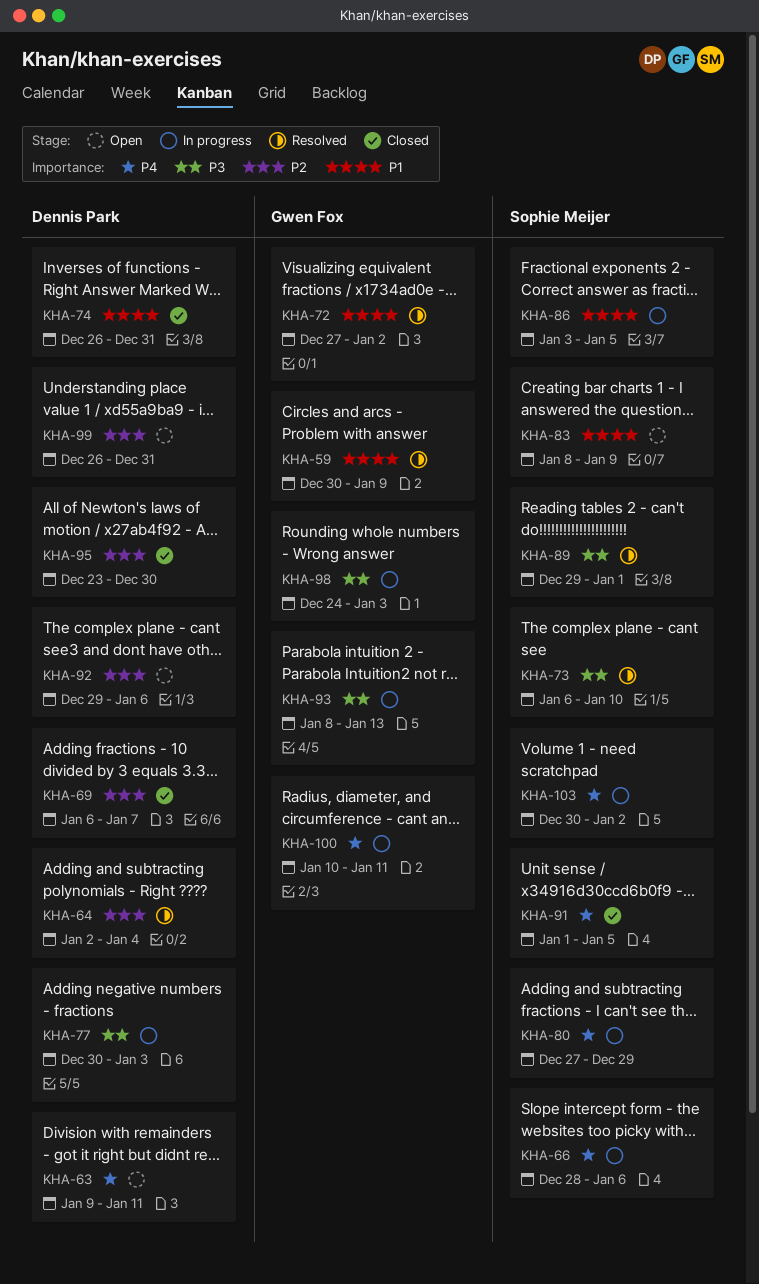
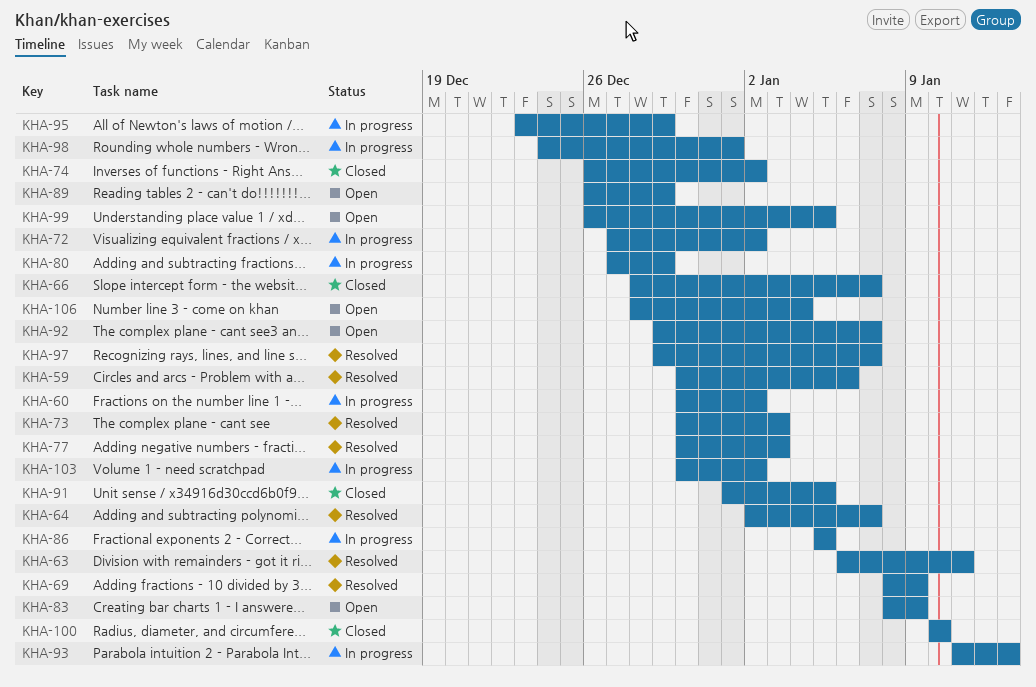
KHA-59, due: Jan 9 -> Jan 6
KHA-60: none -> present
KHA-63, status: Open -> Resolved
KHA-63, start: Jan 9 -> Jan 6
KHA-64, due: Jan 4 -> Jan 7
KHA-66, status: In progress -> Closed
KHA-66, due: Jan 6 -> Jan 7
KHA-69, status: Closed -> Resolved
KHA-69, start: Jan 6 -> Jan 8
KHA-69, due: Jan 7 -> Jan 9
KHA-72, status: Resolved -> In progress
KHA-73, start: Jan 6 -> Dec 30
KHA-73, due: Jan 10 -> Jan 3
KHA-74, due: Dec 31 -> Jan 2
KHA-77, status: In progress -> Resolved
KHA-86, start: Jan 3 -> Jan 5
KHA-89, status: Resolved -> Open
KHA-89, start: Dec 29 -> Dec 26
KHA-89, due: Jan 1 -> Dec 29
KHA-92, due: Jan 6 -> Jan 7
KHA-93, start: Jan 8 -> Jan 11
KHA-95, status: Closed -> In progress
KHA-95, due: Dec 30 -> Dec 29
KHA-97: none -> present
KHA-98, due: Jan 3 -> Jan 1
KHA-99, due: Dec 31 -> Jan 5
KHA-100, status: In progress -> Closed
KHA-100, due: Jan 11 -> Jan 10
KHA-106: none -> present

